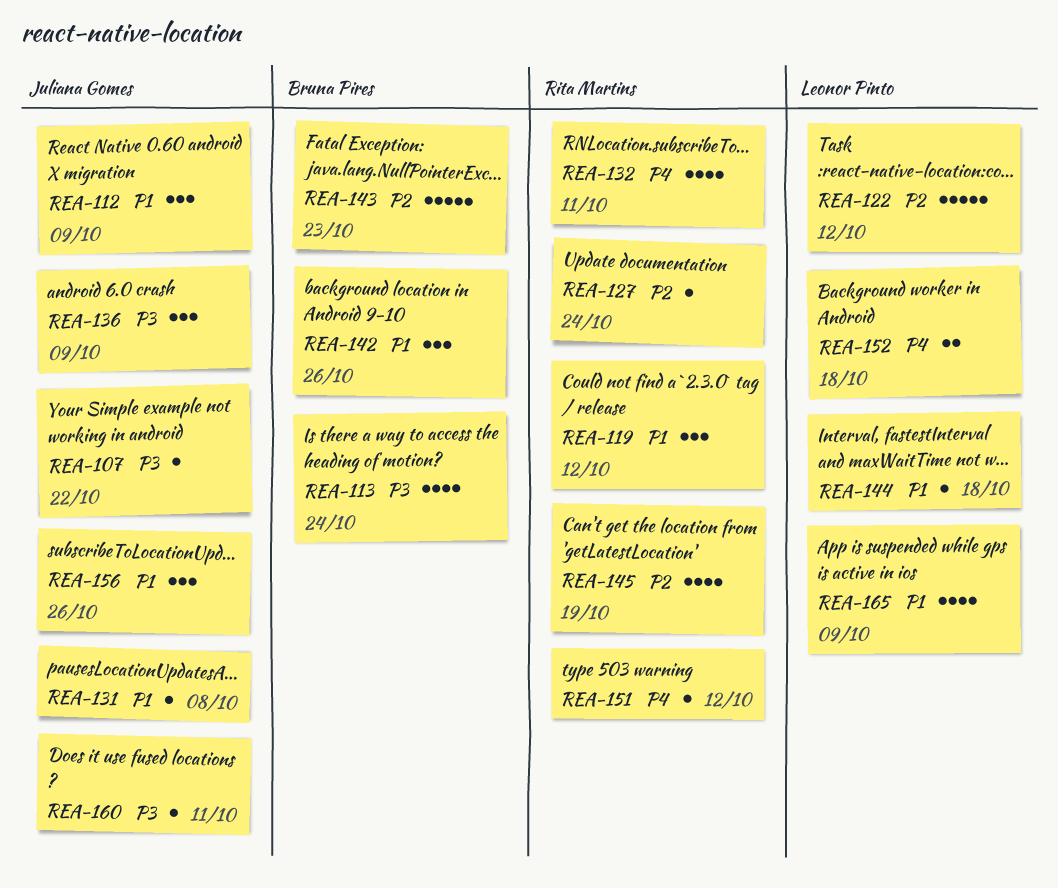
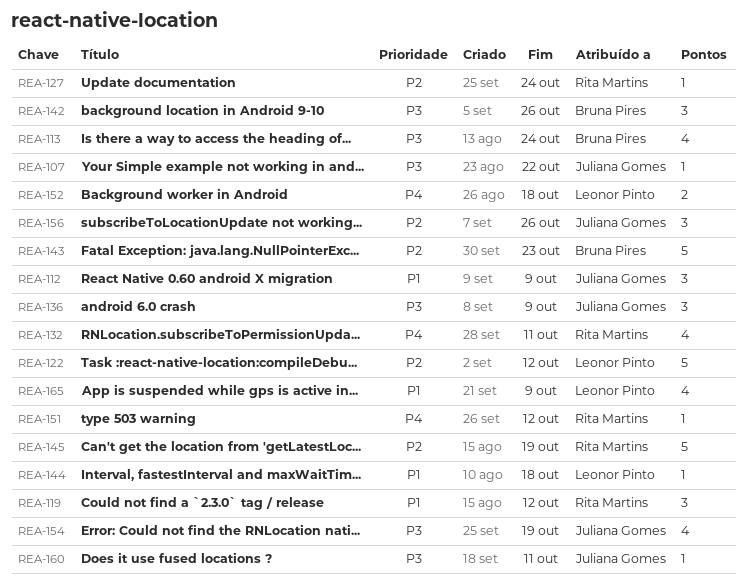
REA-131: present -> none
REA-142, priority: P1 -> P3
REA-145, estimate: 4 -> 5
REA-154: none -> present
REA-156, priority: P1 -> P2

